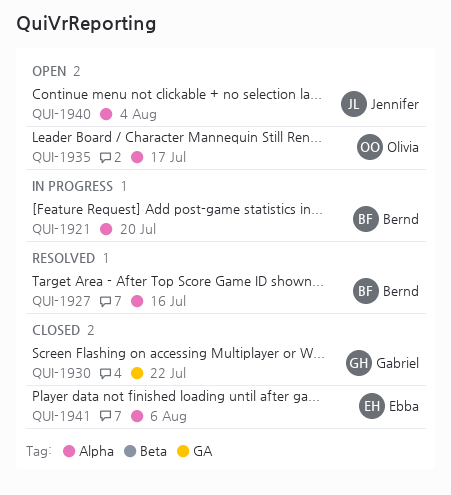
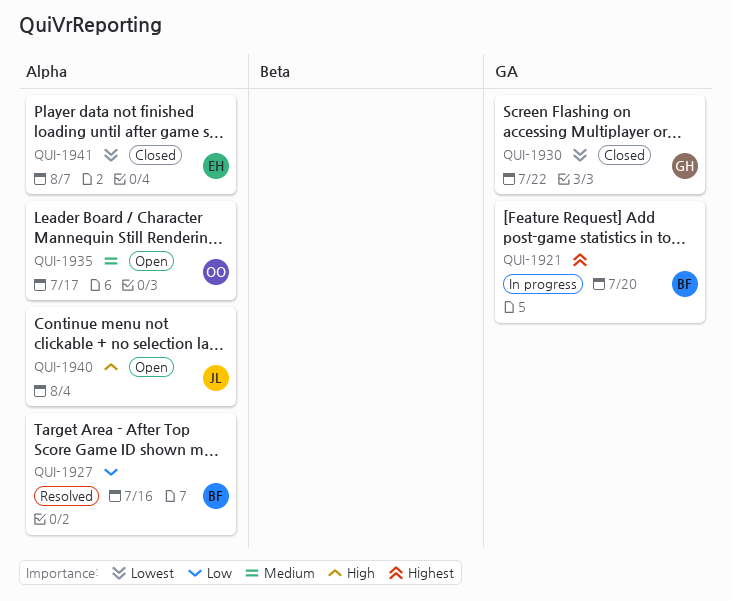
QUI-1921, label: Alpha -> GA
QUI-1941, due: Aug 6 -> Aug 7

